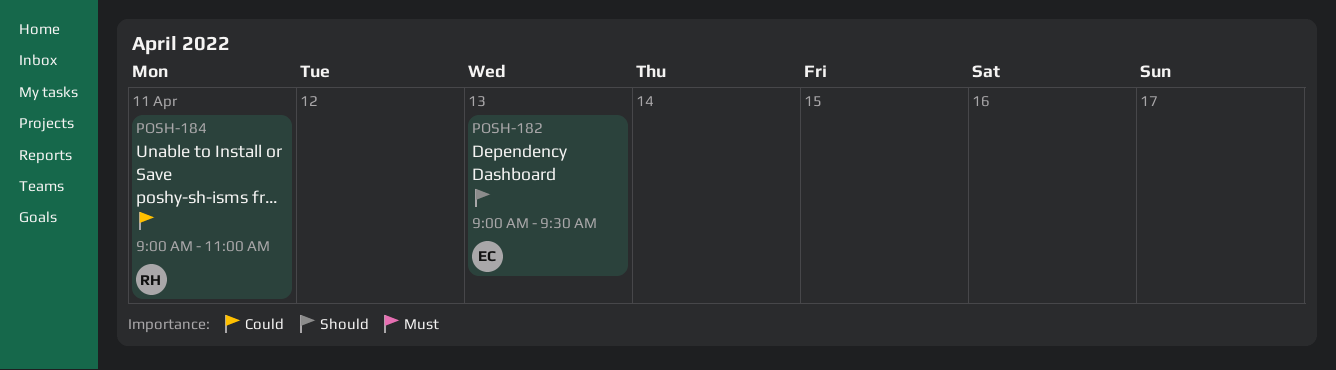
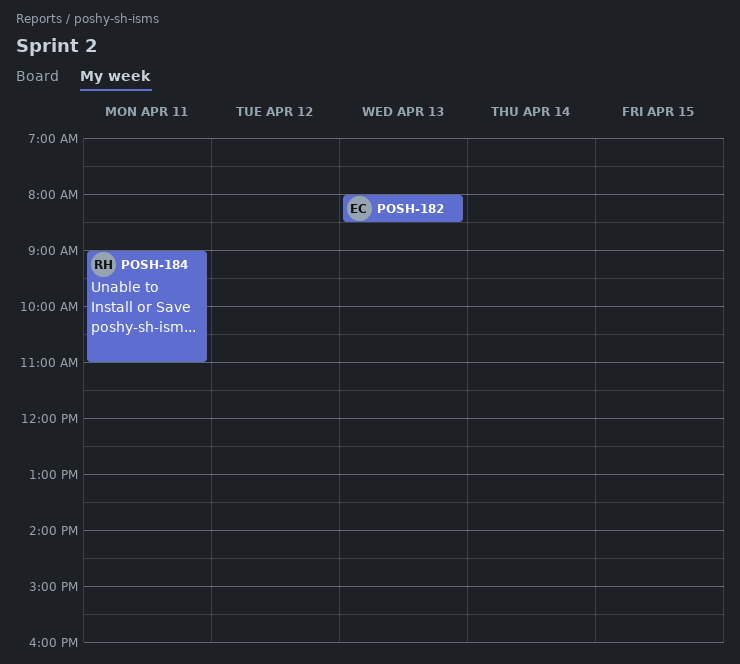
POSH-182, begins: 09:00 -> 08:00
POSH-182, ends: 09:30 -> 08:30

